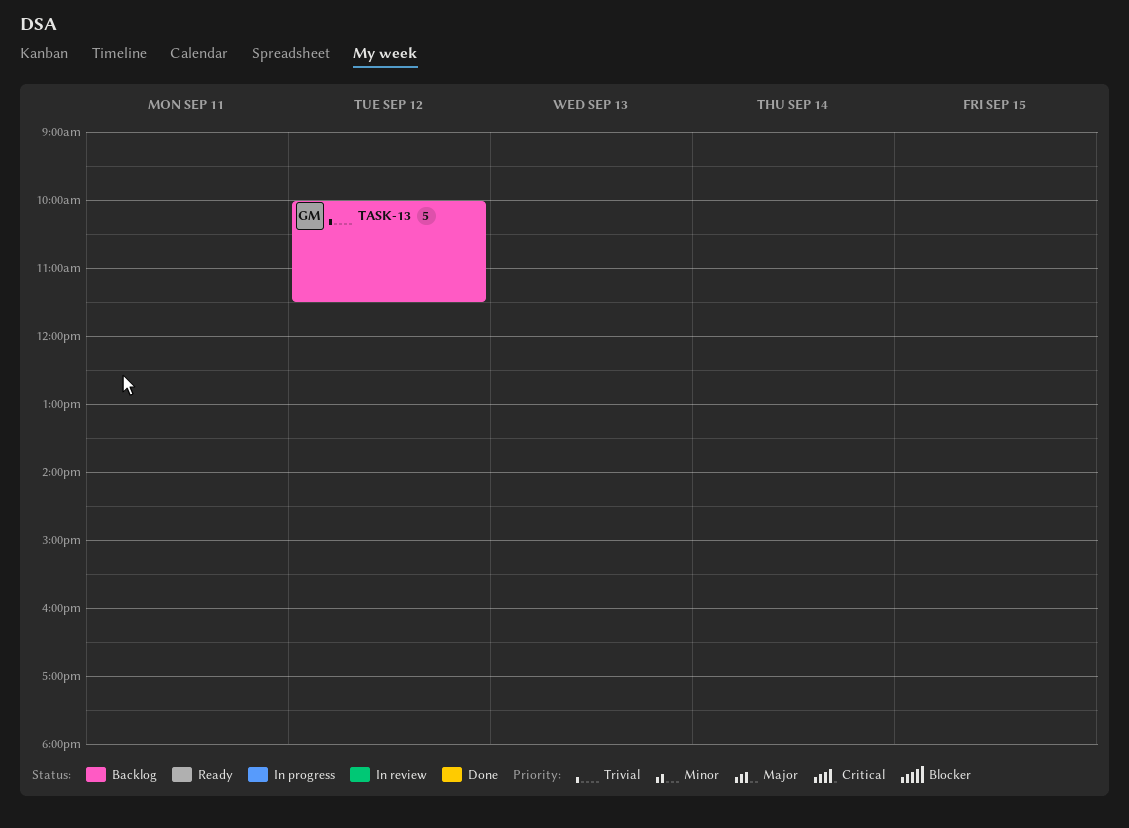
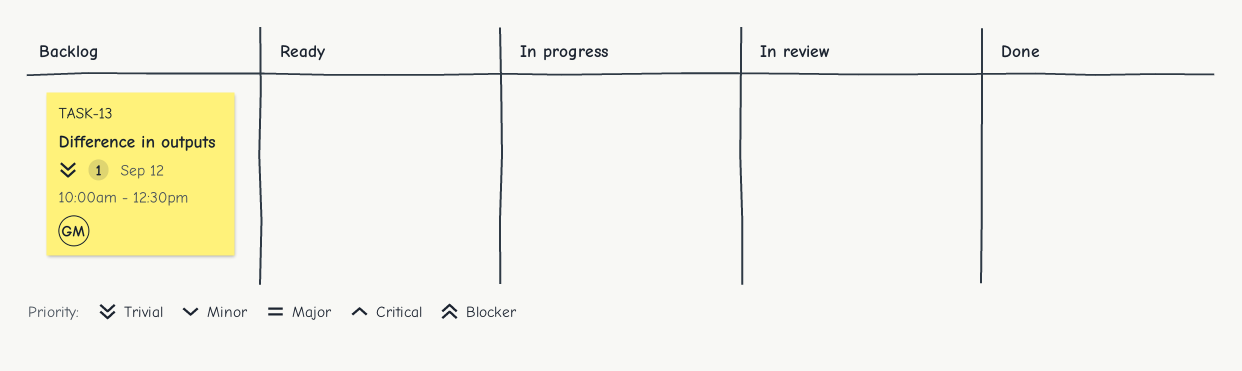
TASK-13, estimate: 5 -> 1
TASK-13, ends: 11:30 -> 12:30

